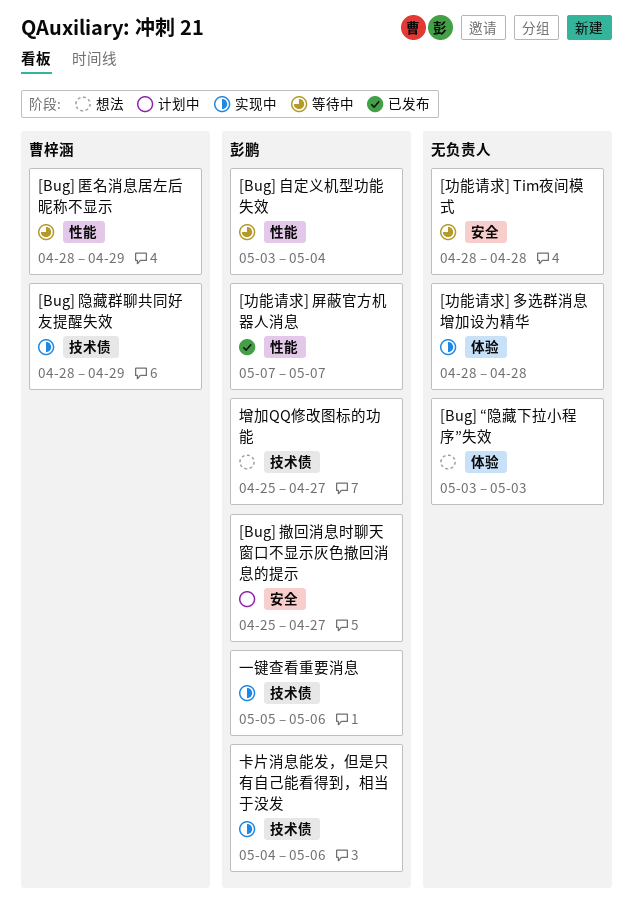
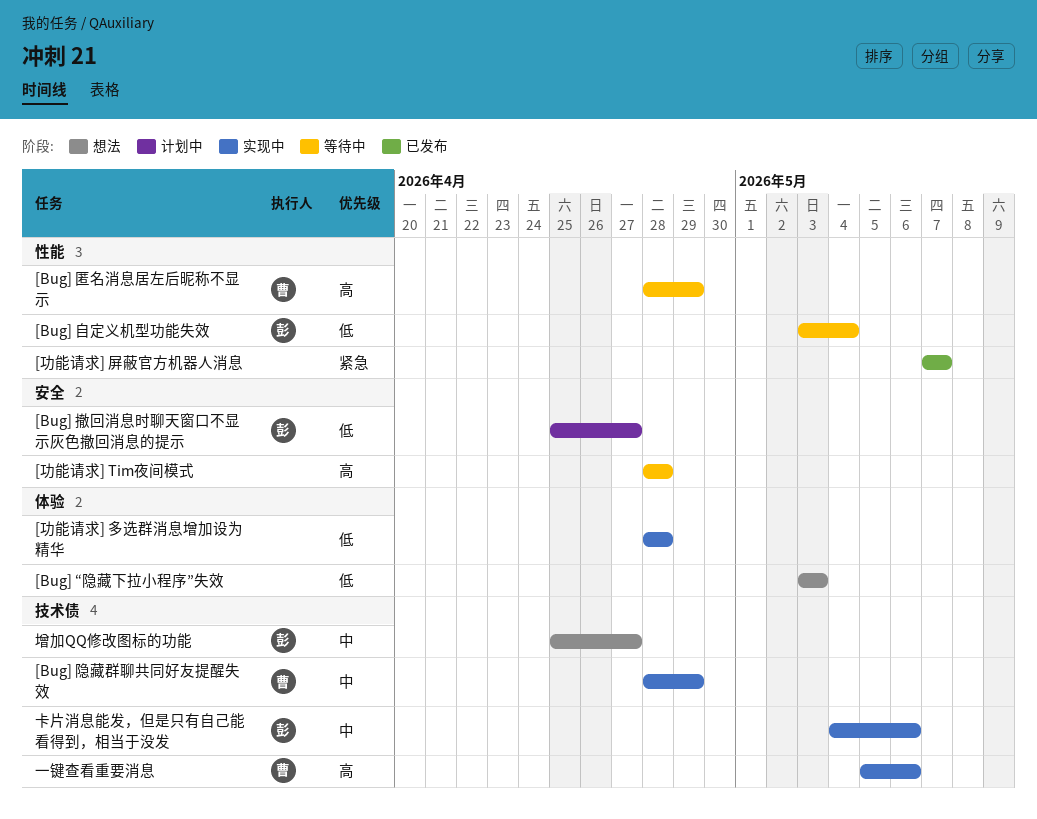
[功能请求] 屏蔽官方机器人消息, owner: 彭鹏 -> none
一键查看重要消息, owner: 彭鹏 -> 曹梓涵

